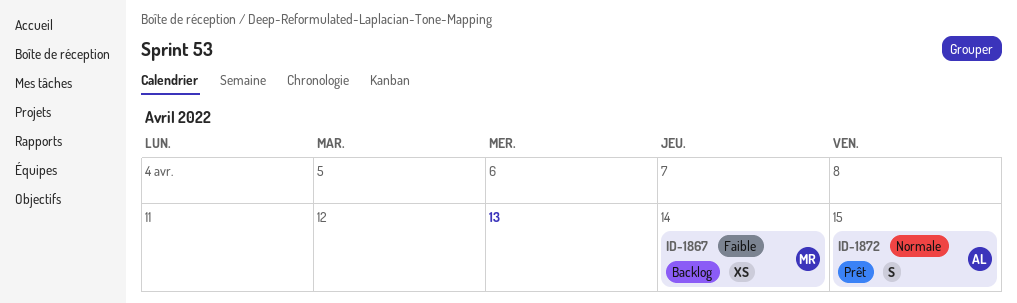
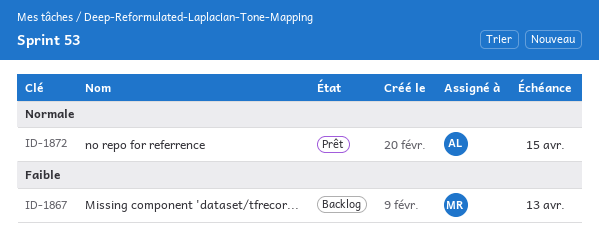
ID-1867, due: Apr 14 -> Apr 13

